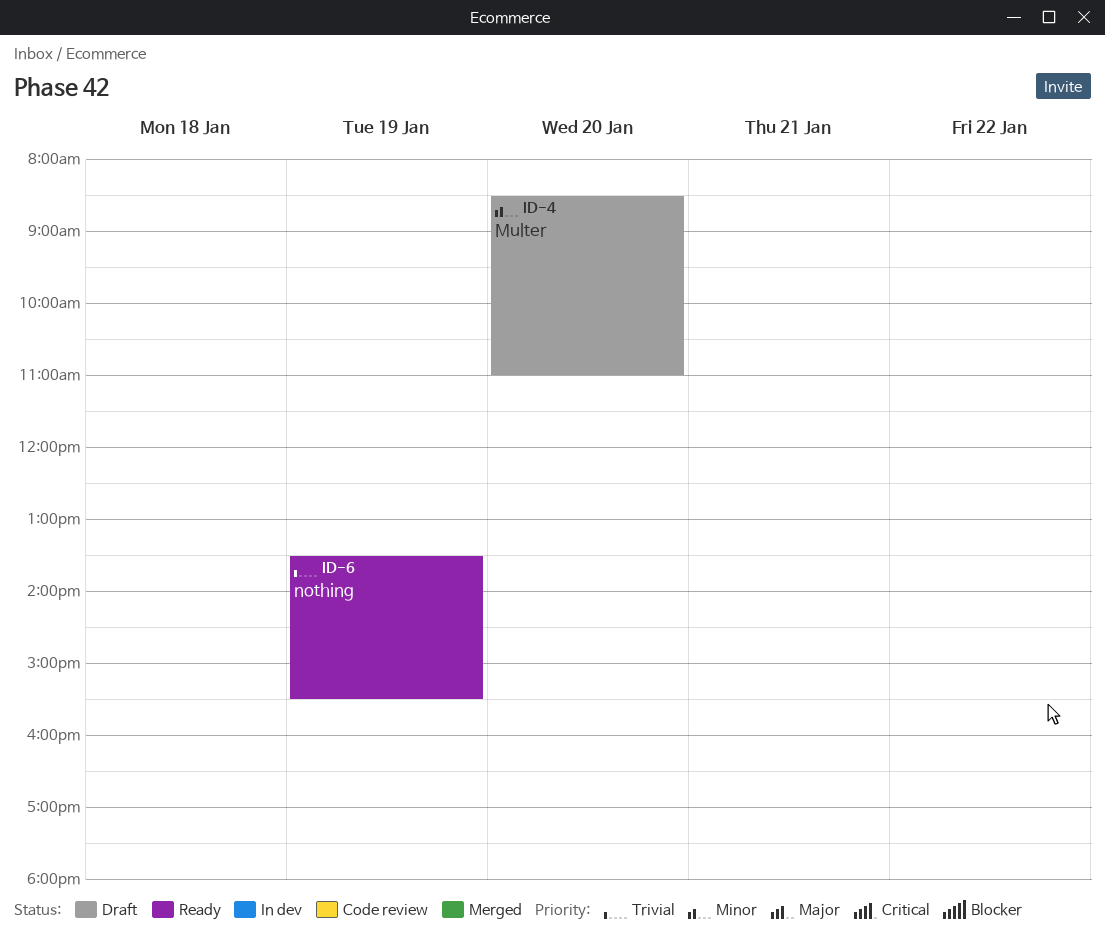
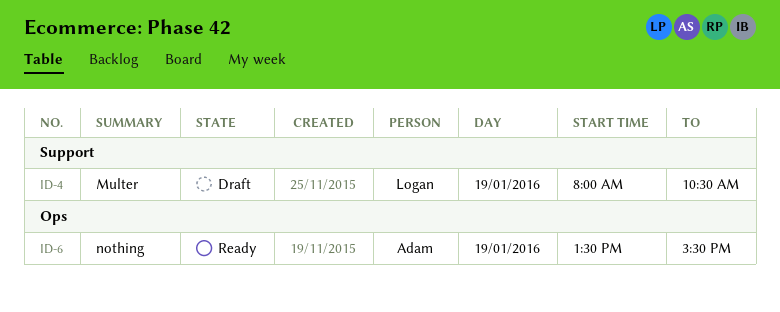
ID-4, day: Jan 20 -> Jan 19
ID-4, begins: 08:30 -> 08:00
ID-4, ends: 11:00 -> 10:30

